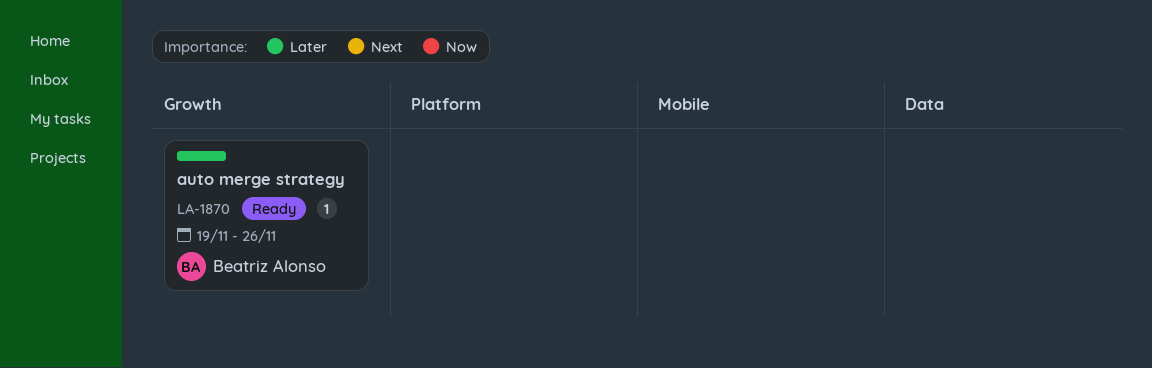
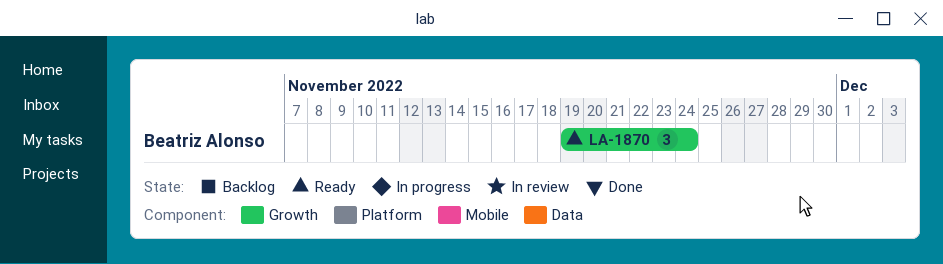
LA-1870, estimate: 1 -> 3
LA-1870, due: Nov 26 -> Nov 24

